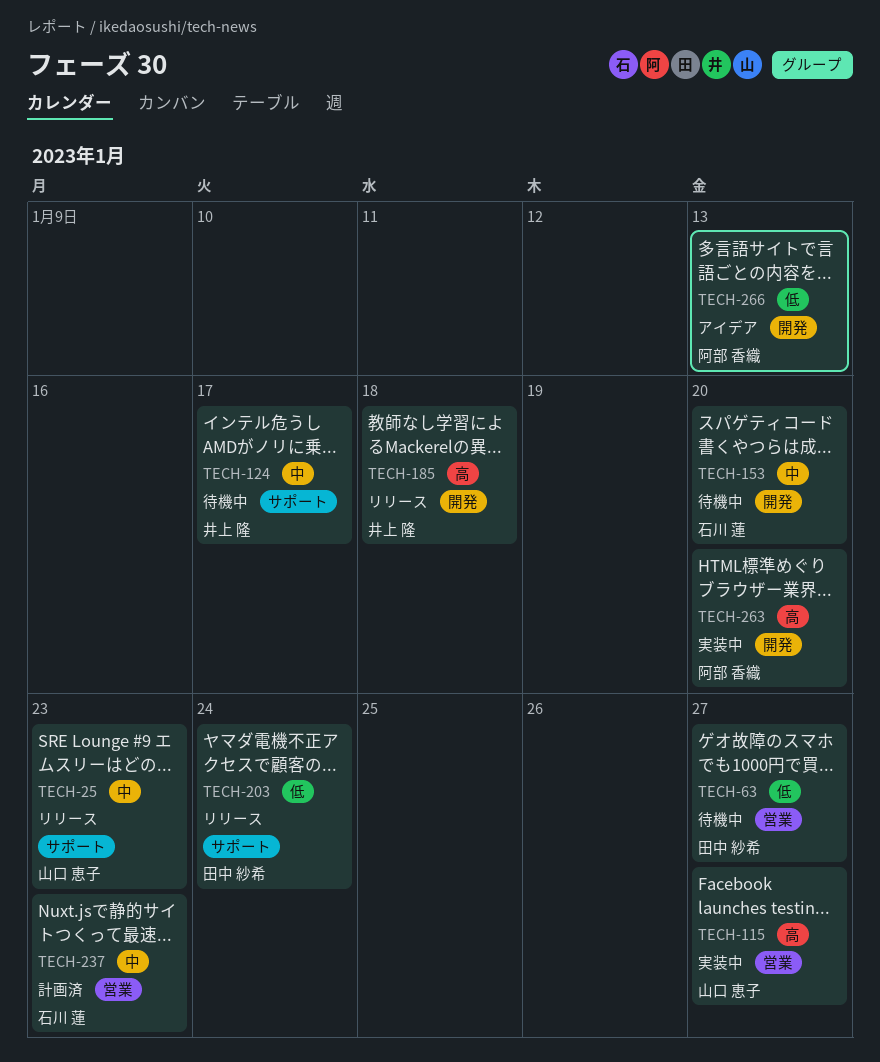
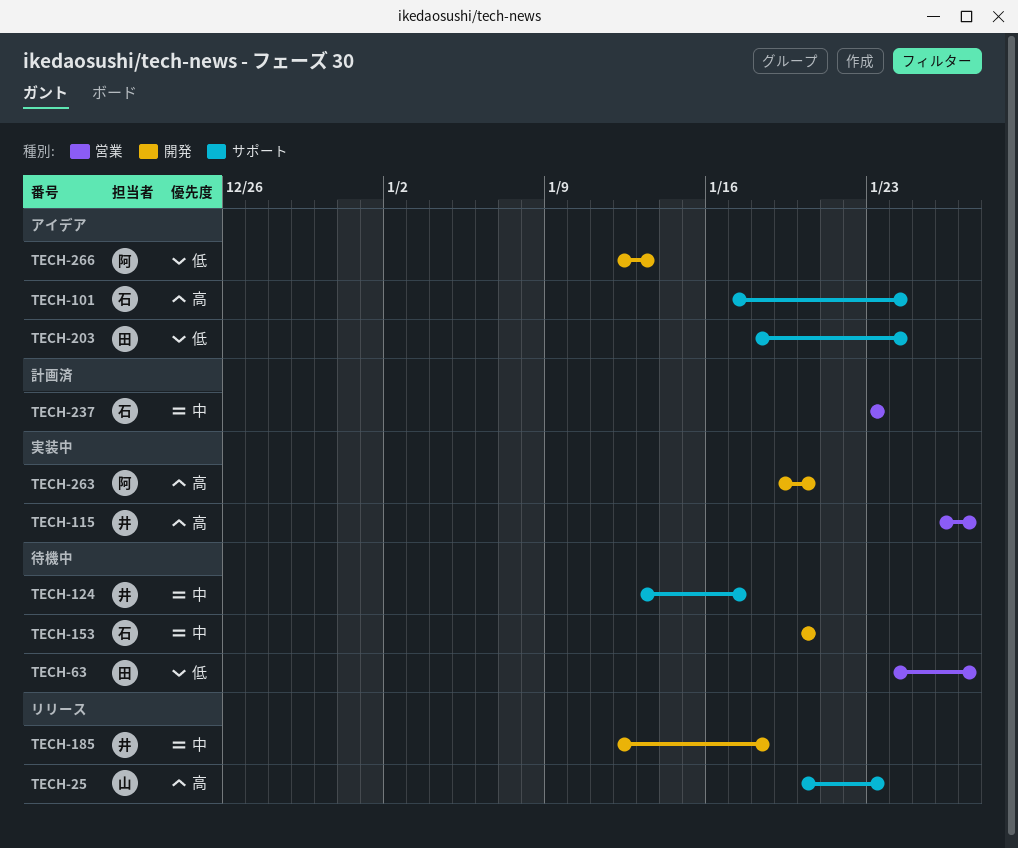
TECH-25, priority: 中 -> 高
TECH-101: none -> present
TECH-115, owner: 山口 恵子 -> 井上 隆
TECH-185, priority: 高 -> 中
TECH-203, status: リリース -> アイデア

